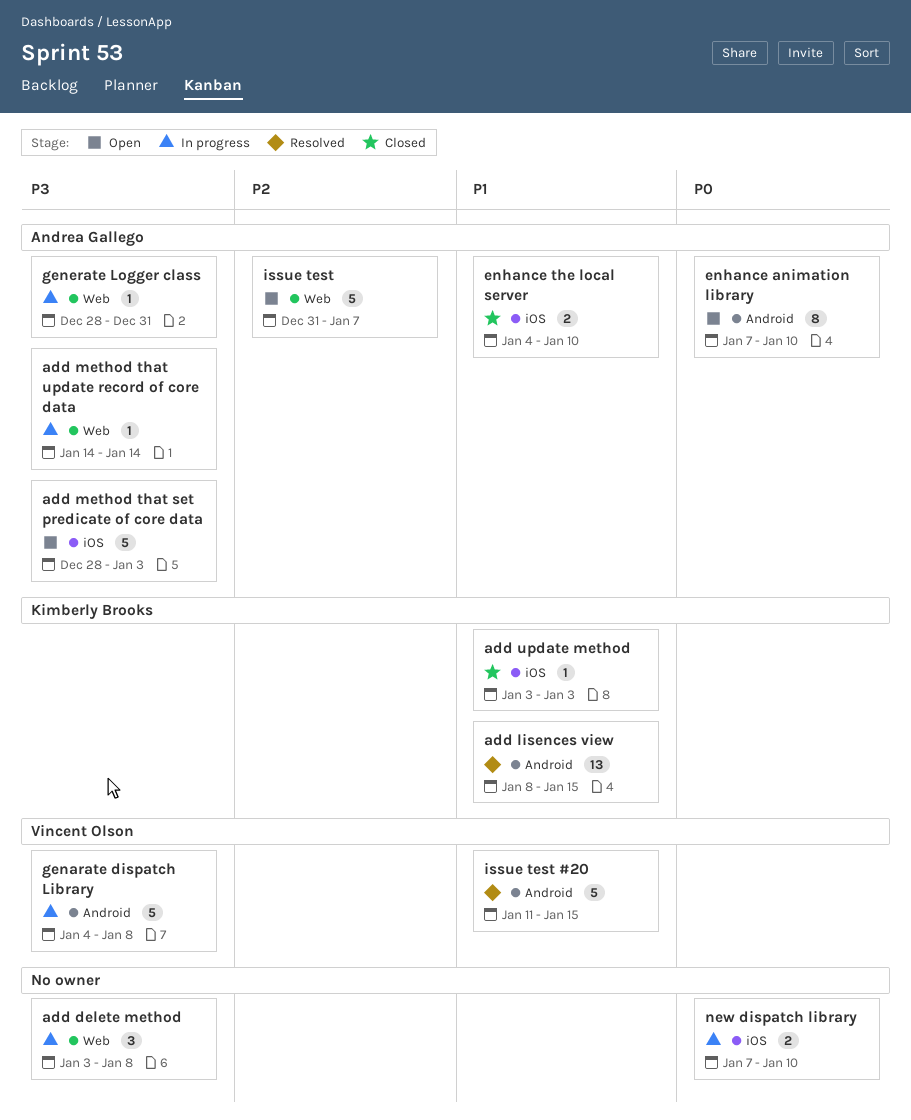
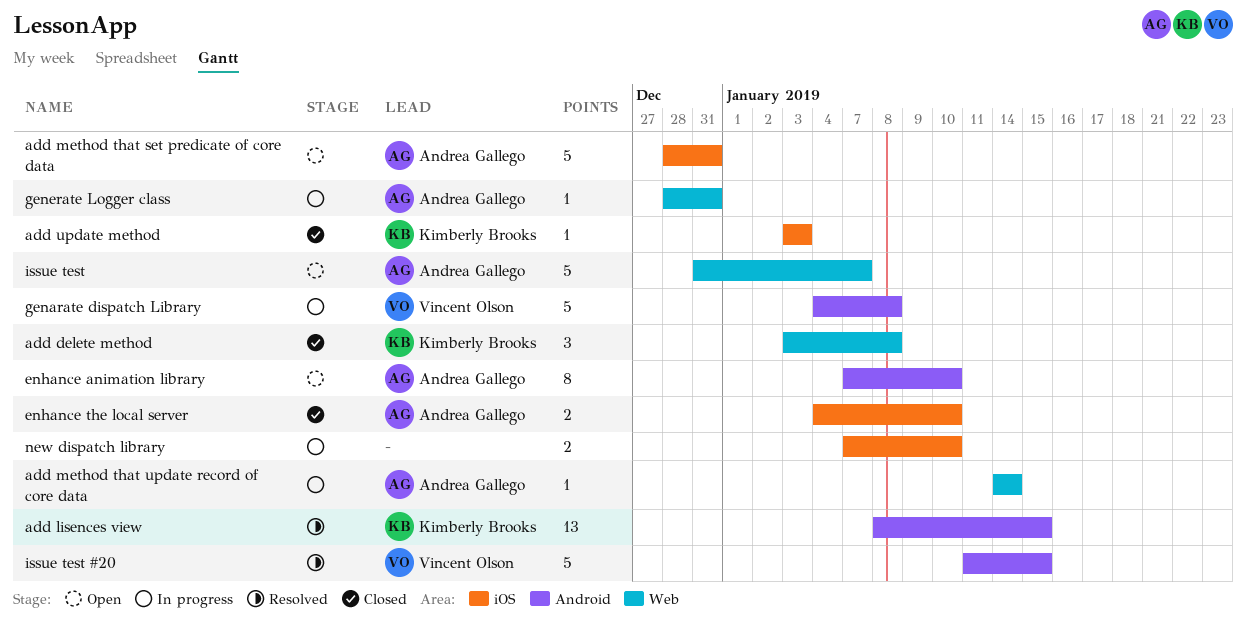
add delete method, status: In progress -> Closed
add delete method, owner: none -> Kimberly Brooks
add method that set predicate of core data, due: Jan 3 -> Dec 31

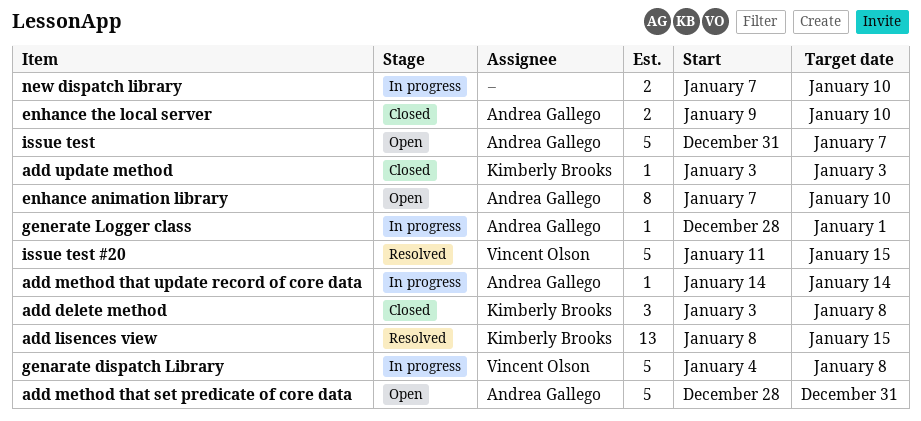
enhance the local server, start: Jan 4 -> Jan 9
generate Logger class, due: Dec 31 -> Jan 1

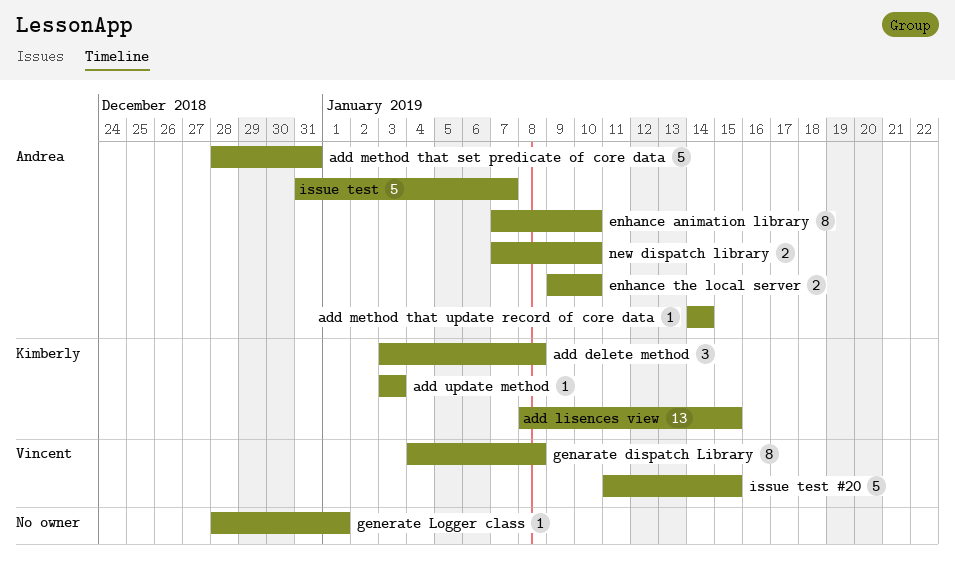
genarate dispatch Library, estimate: 5 -> 8
generate Logger class, owner: Andrea Gallego -> none
new dispatch library, owner: none -> Andrea Gallego

